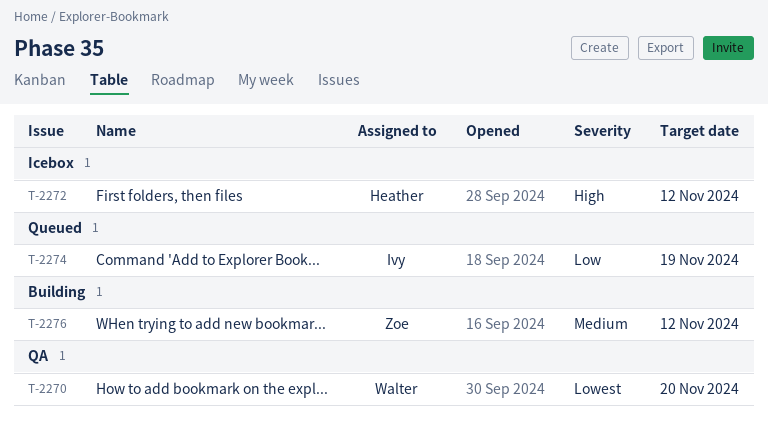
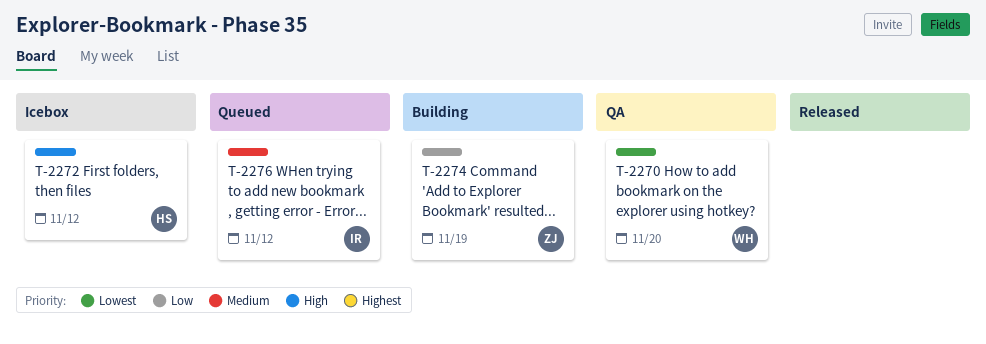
T-2274, status: Queued -> Building
T-2274, owner: Ivy -> Zoe
T-2276, status: Building -> Queued
T-2276, owner: Zoe -> Ivy

